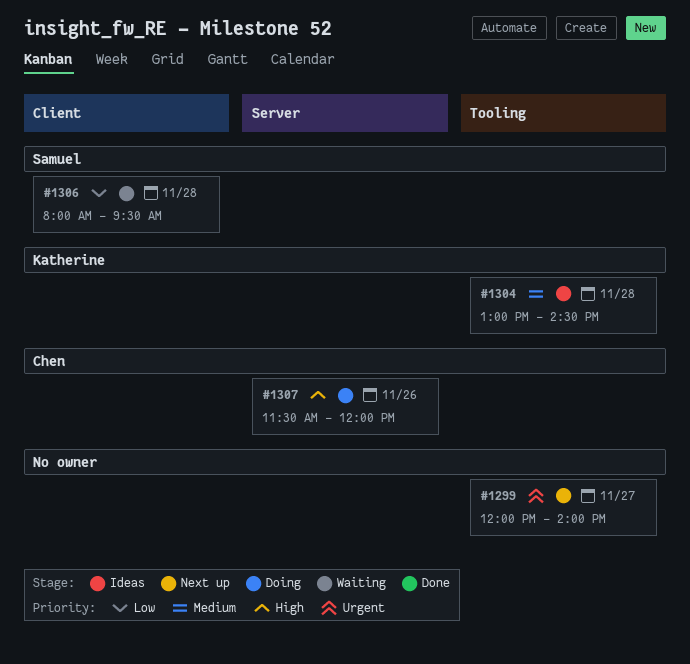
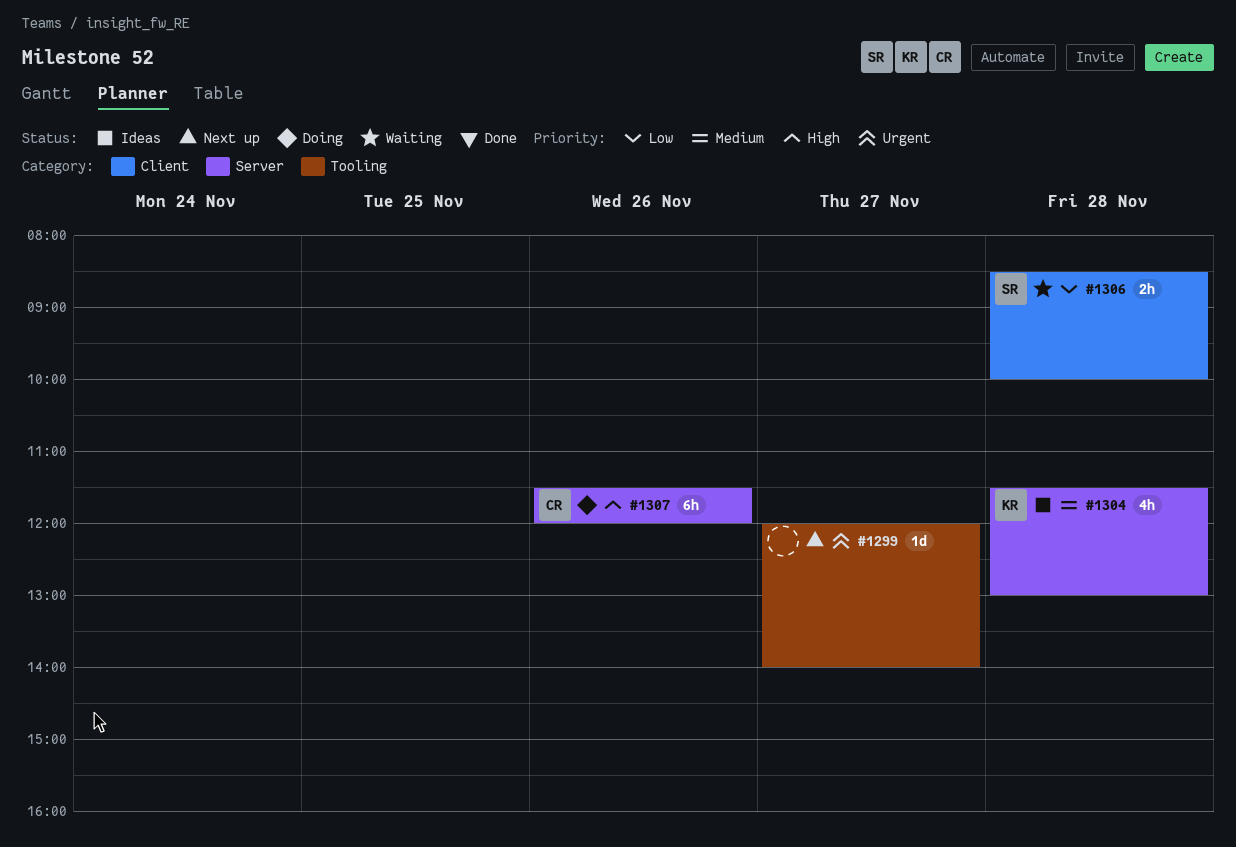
#1304, label: Tooling -> Server
#1304, begins: 13:00 -> 11:30
#1304, ends: 14:30 -> 13:00
#1306, begins: 08:00 -> 08:30
#1306, ends: 09:30 -> 10:00

